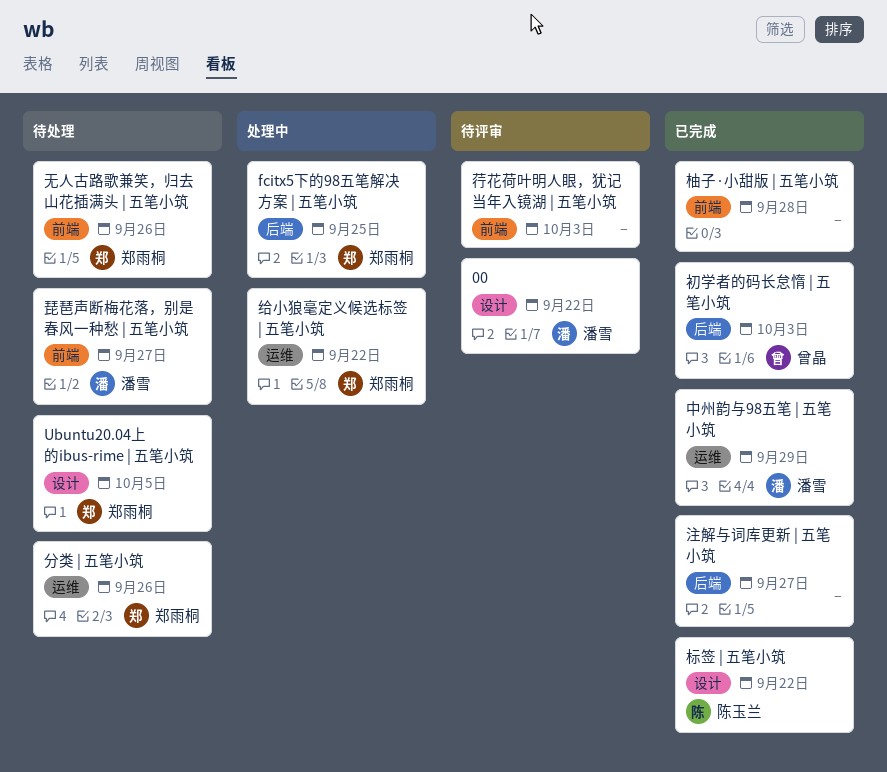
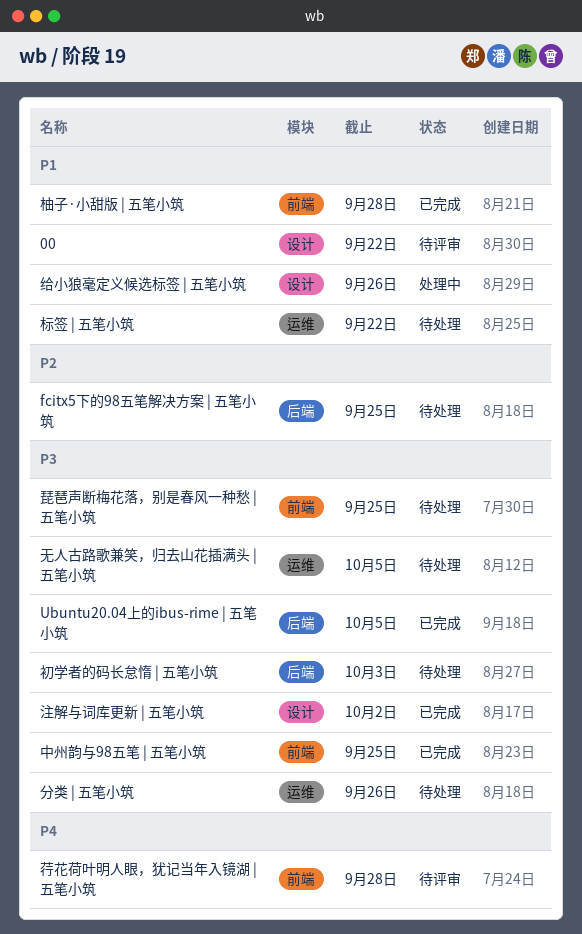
fcitx5下的98五笔解决方案 | 五笔小筑, status: 处理中 -> 待处理
Ubuntu20.04上的ibus-rime | 五笔小筑, status: 待处理 -> 已完成
Ubuntu20.04上的ibus-rime | 五笔小筑, label: 设计 -> 后端
中州韵与98五笔 | 五笔小筑, label: 运维 -> 前端
中州韵与98五笔 | 五笔小筑, due: Sep 29 -> Sep 25
初学者的码长怠惰 | 五笔小筑, status: 已完成 -> 待处理
无人古路歌兼笑，归去山花插满头 | 五笔小筑, label: 前端 -> 运维
无人古路歌兼笑，归去山花插满头 | 五笔小筑, due: Sep 26 -> Oct 5
标签 | 五笔小筑, status: 已完成 -> 待处理
标签 | 五笔小筑, label: 设计 -> 运维
注解与词库更新 | 五笔小筑, label: 后端 -> 设计
注解与词库更新 | 五笔小筑, due: Sep 27 -> Oct 2
琵琶声断梅花落，别是春风一种愁 | 五笔小筑, due: Sep 27 -> Sep 25
给小狼毫定义候选标签 | 五笔小筑, label: 运维 -> 设计
给小狼毫定义候选标签 | 五笔小筑, due: Sep 22 -> Sep 26
荇花荷叶明人眼，犹记当年入镜湖 | 五笔小筑, due: Oct 3 -> Sep 28

